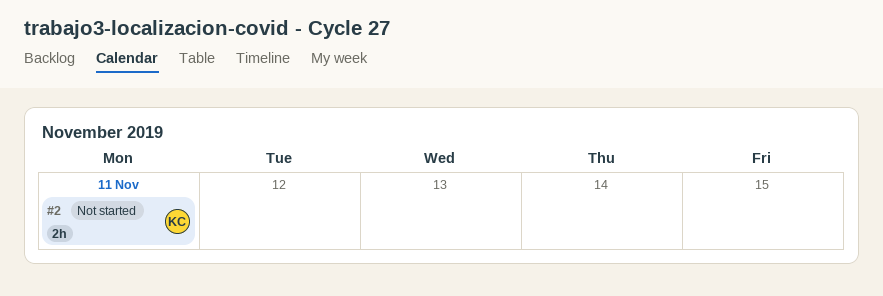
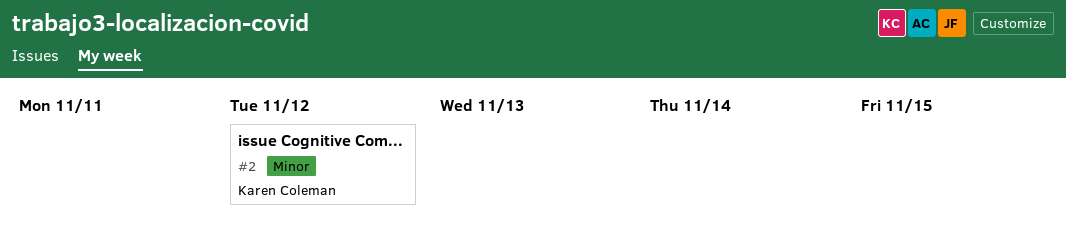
#2, due: Nov 11 -> Nov 12

